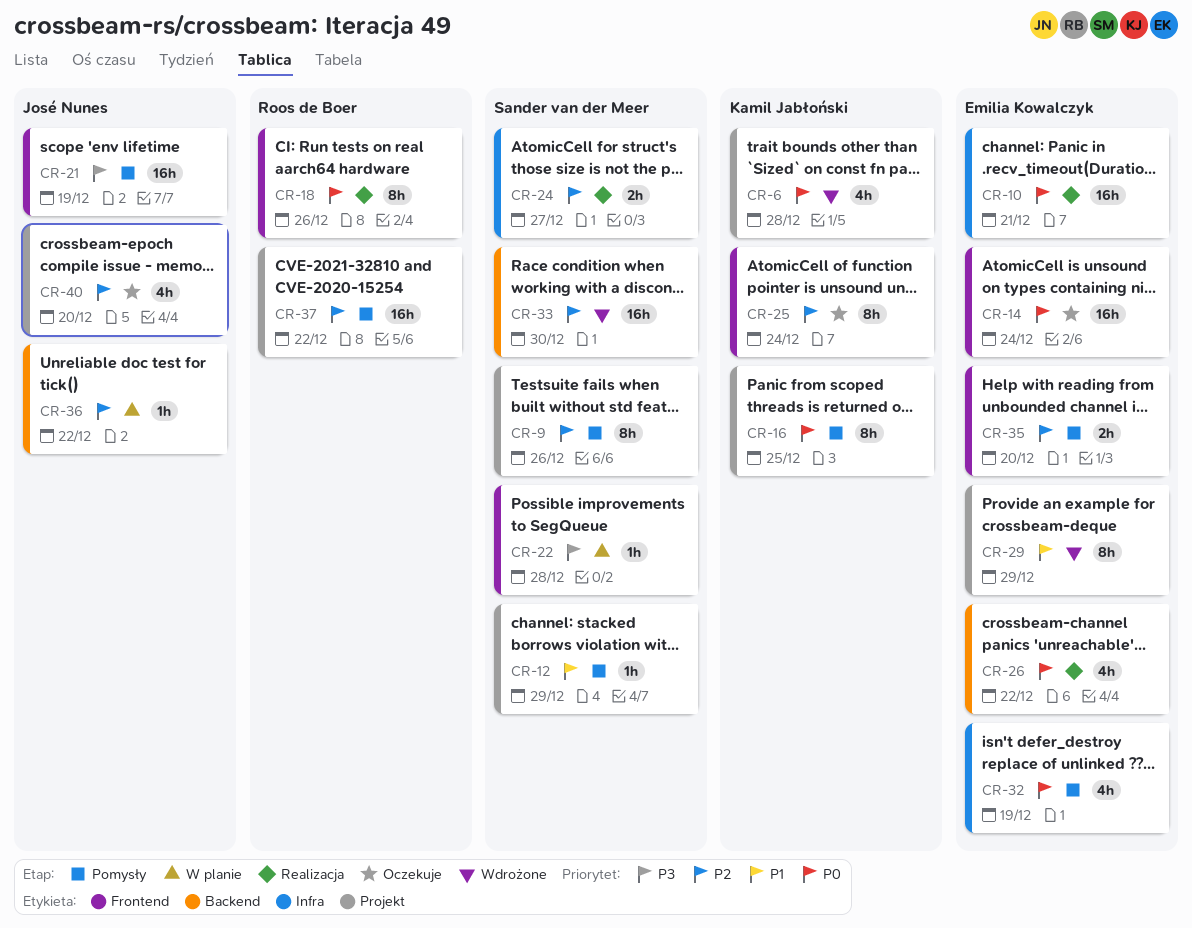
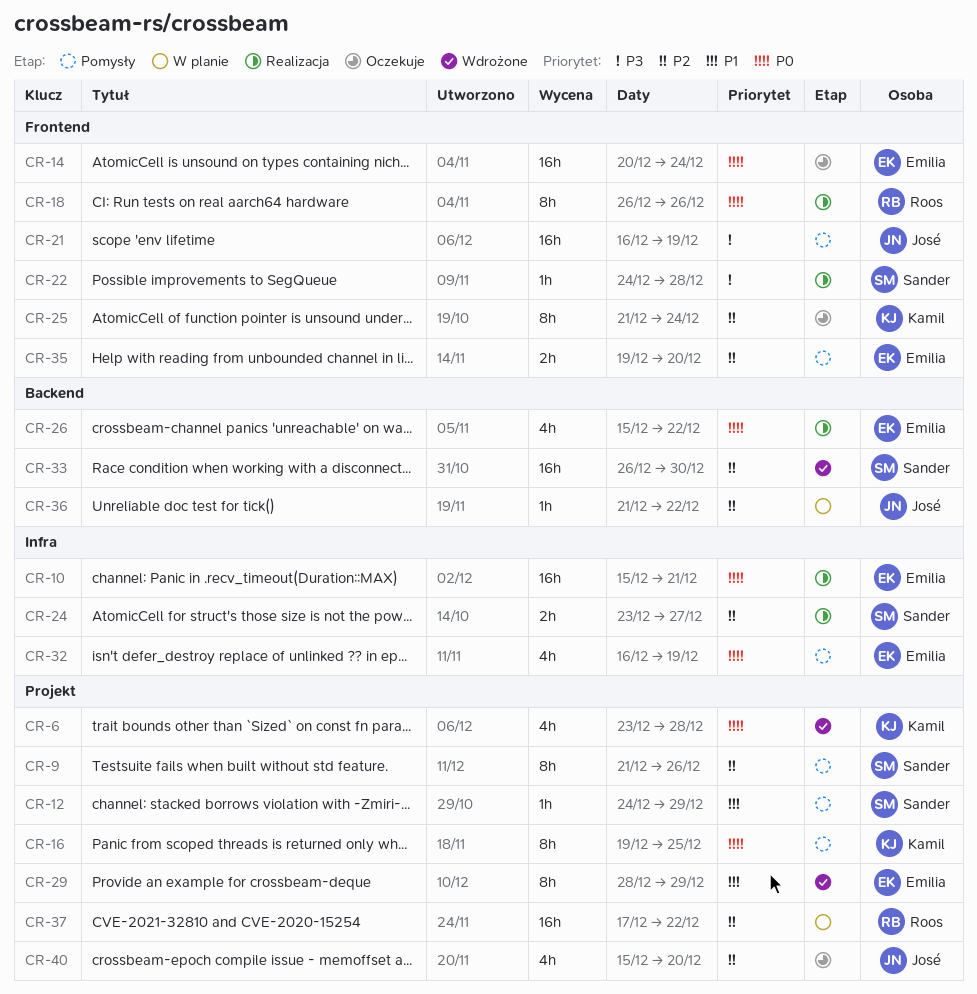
CR-22, status: W planie -> Realizacja
CR-37, status: Pomysły -> W planie

